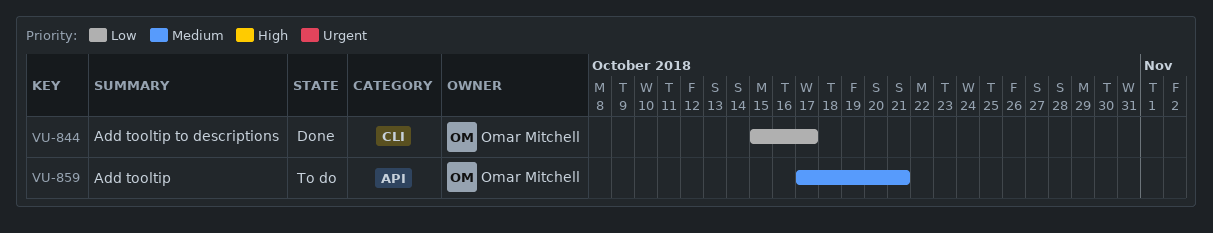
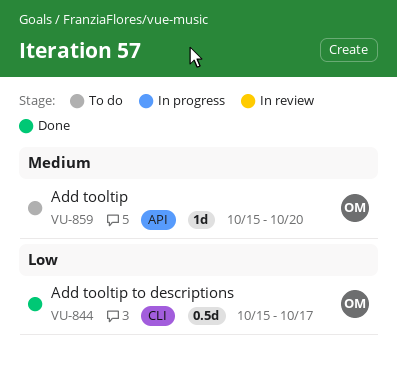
VU-859, start: Oct 17 -> Oct 15
VU-859, due: Oct 21 -> Oct 20

